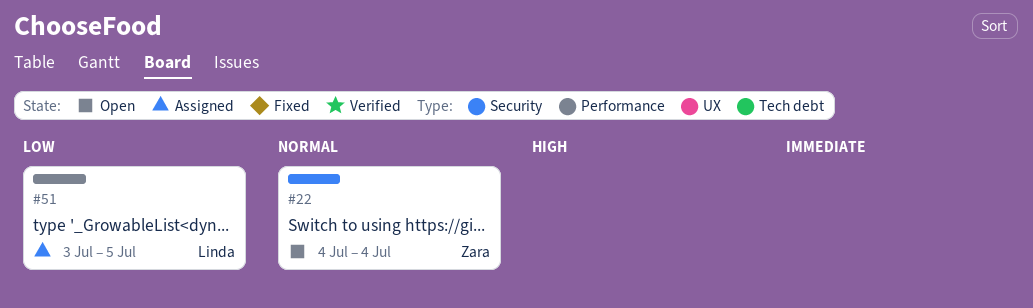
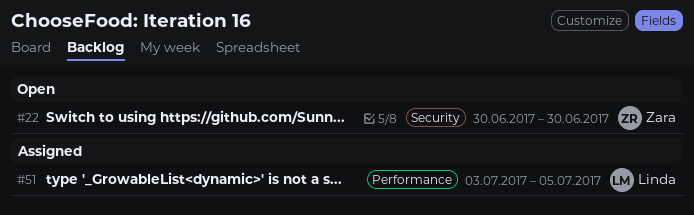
#22, start: Jul 4 -> Jun 30
#22, due: Jul 4 -> Jun 30

